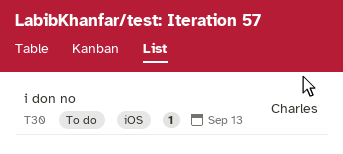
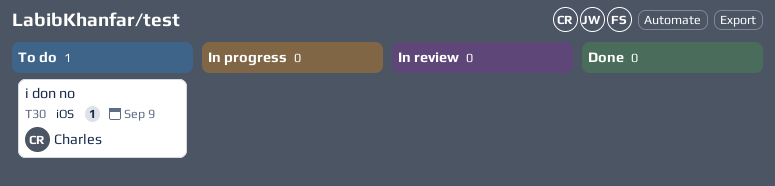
T30, due: Sep 13 -> Sep 9

